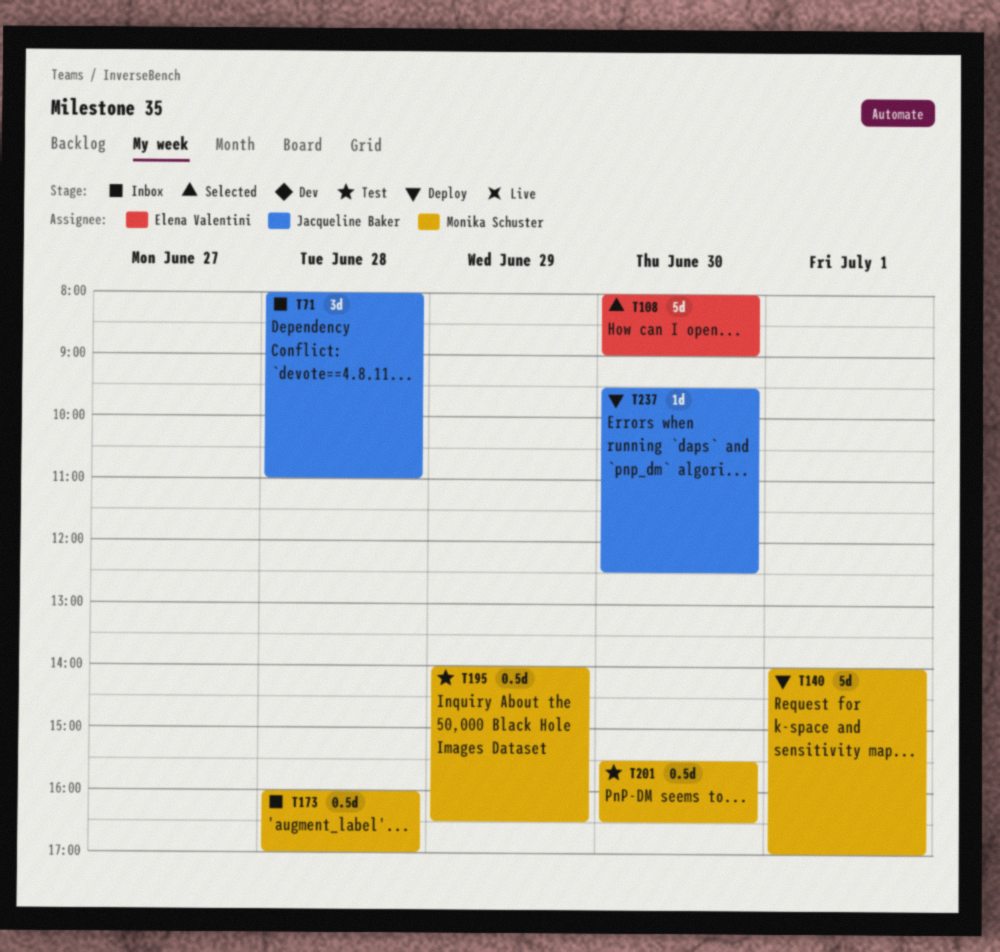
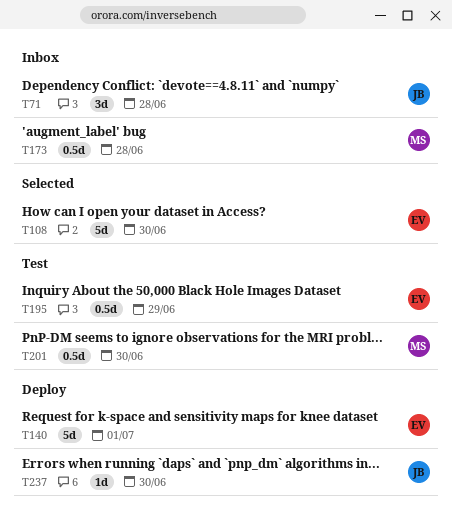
T140, owner: Monika Schuster -> Elena Valentini
T195, owner: Monika Schuster -> Elena Valentini

